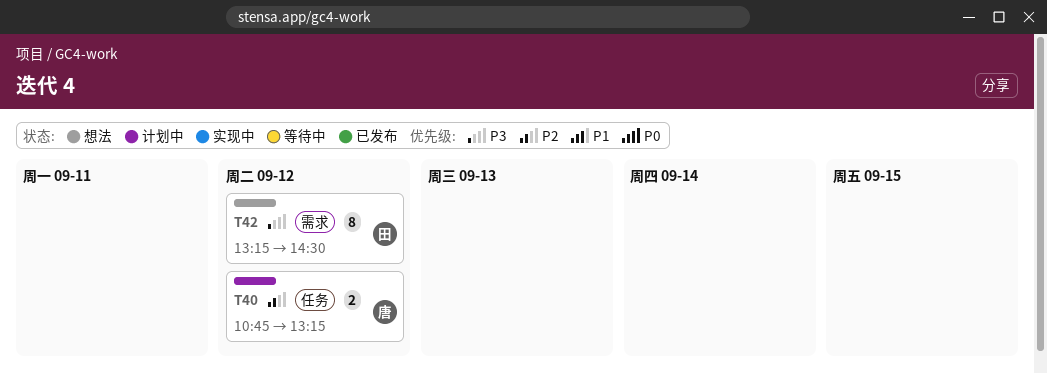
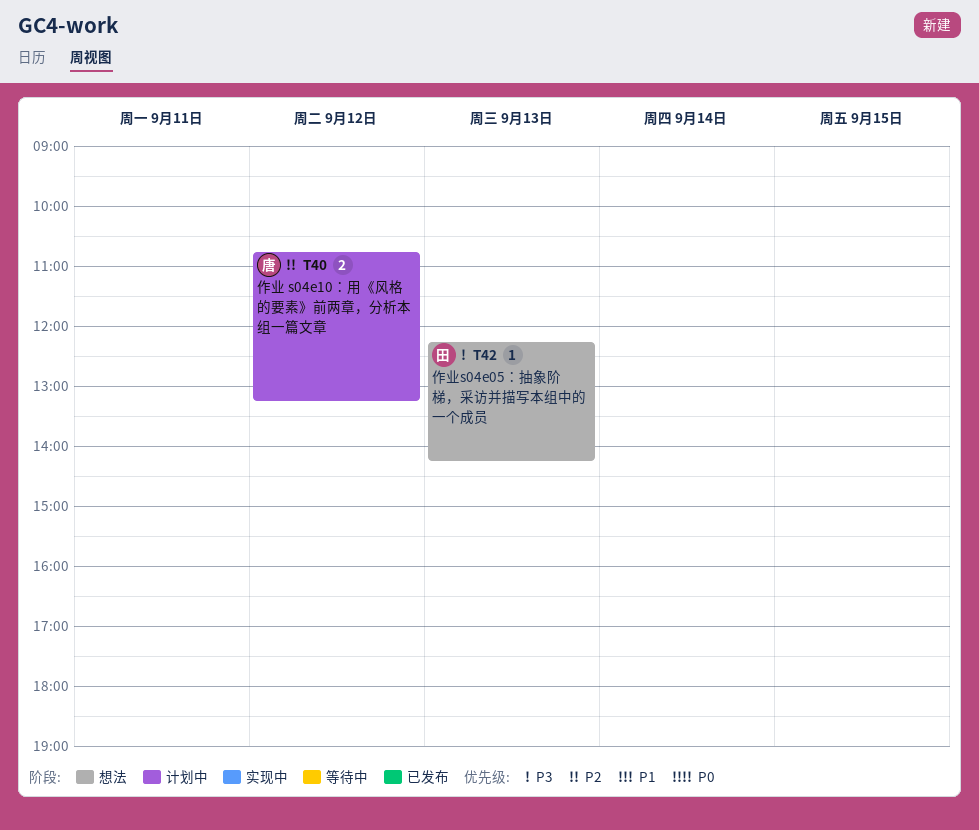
T42, estimate: 8 -> 1
T42, day: Sep 12 -> Sep 13
T42, begins: 13:15 -> 12:15
T42, ends: 14:30 -> 14:15

